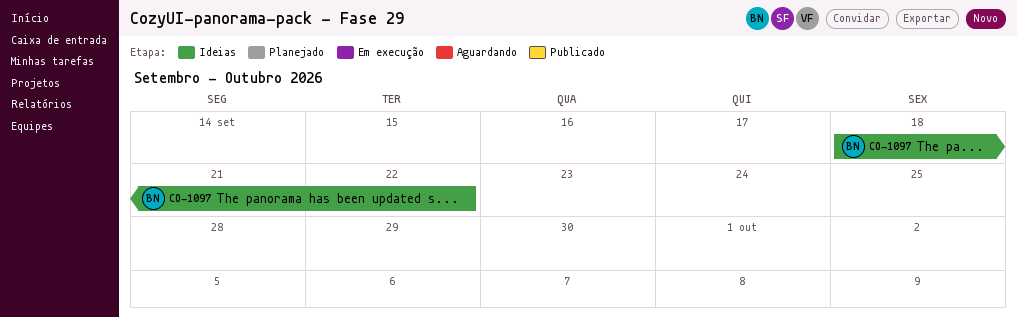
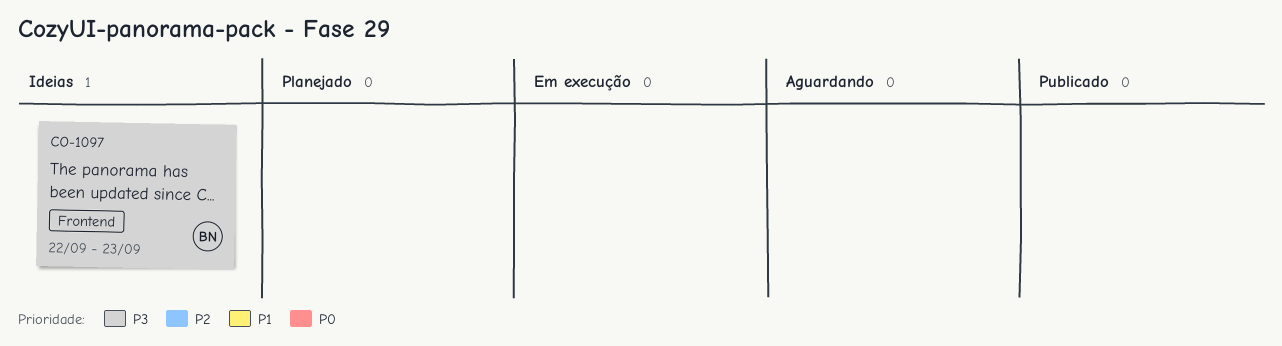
CO-1097, start: Sep 18 -> Sep 22
CO-1097, due: Sep 22 -> Sep 23

